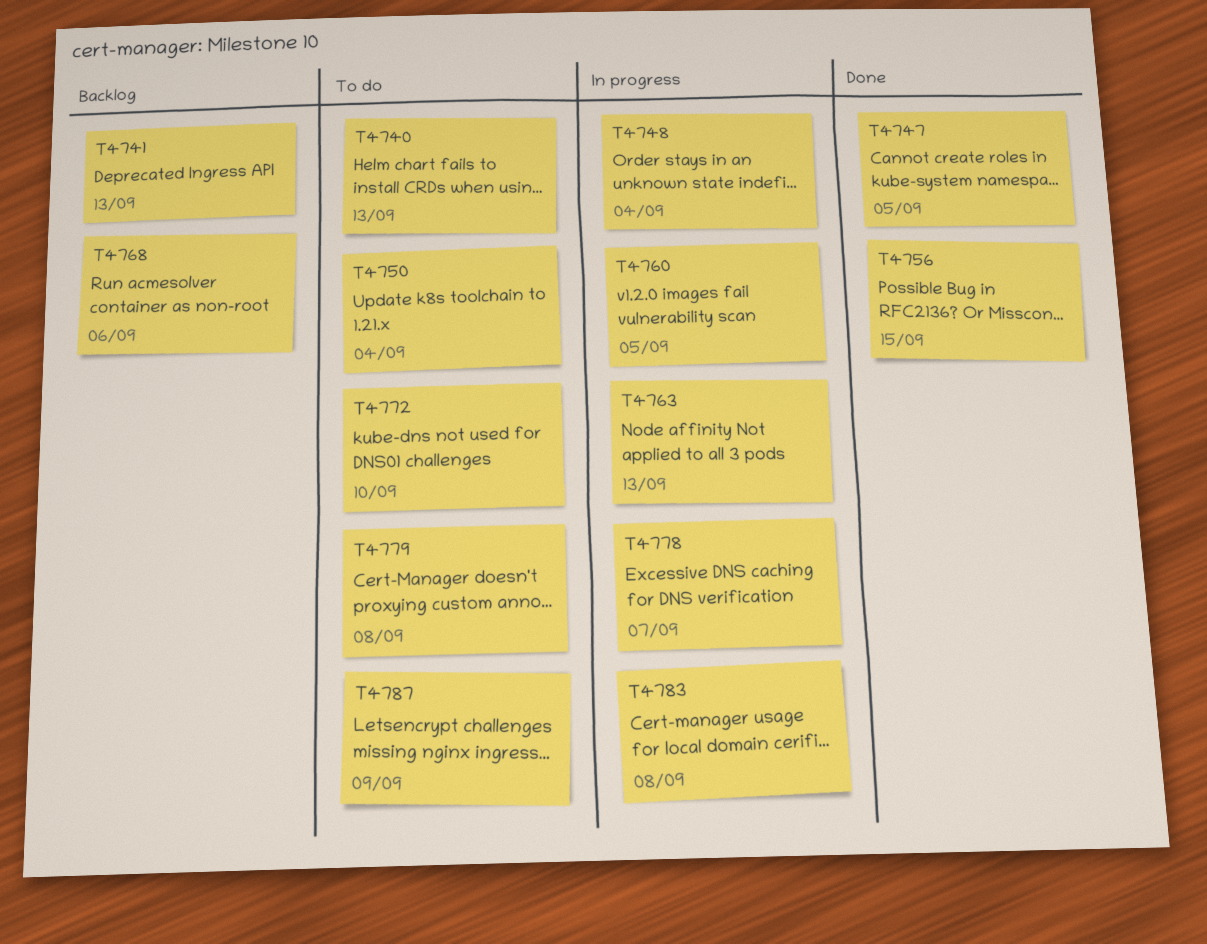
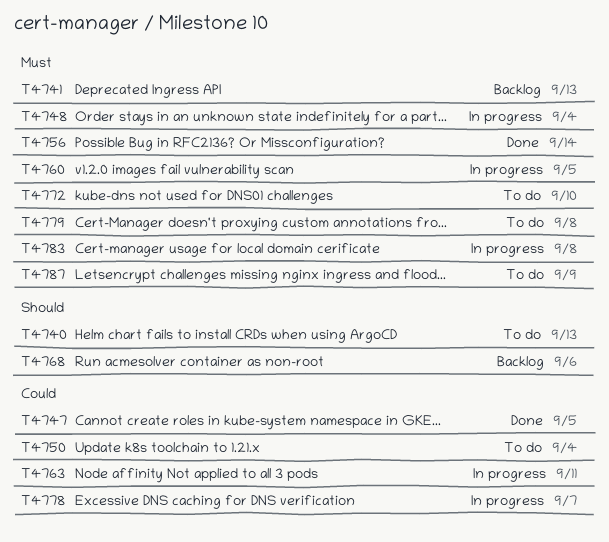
T4756, due: Sep 15 -> Sep 14
T4763, due: Sep 13 -> Sep 11

